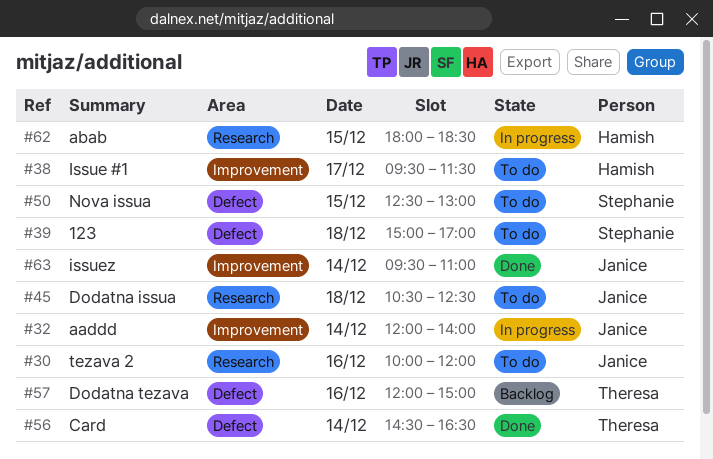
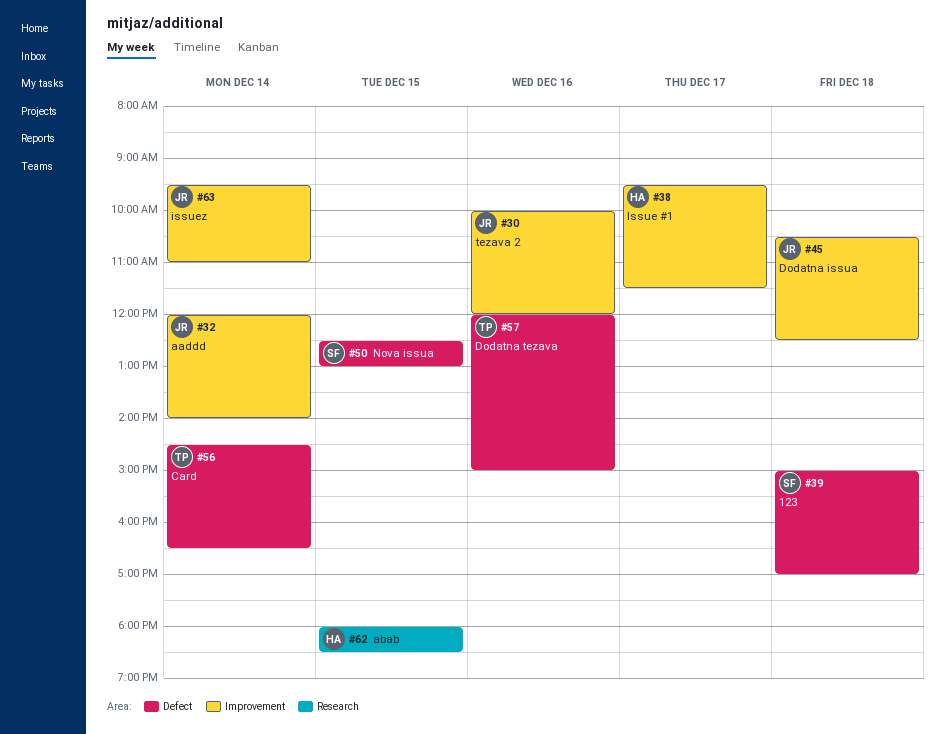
#30, label: Research -> Improvement
#45, label: Research -> Improvement

